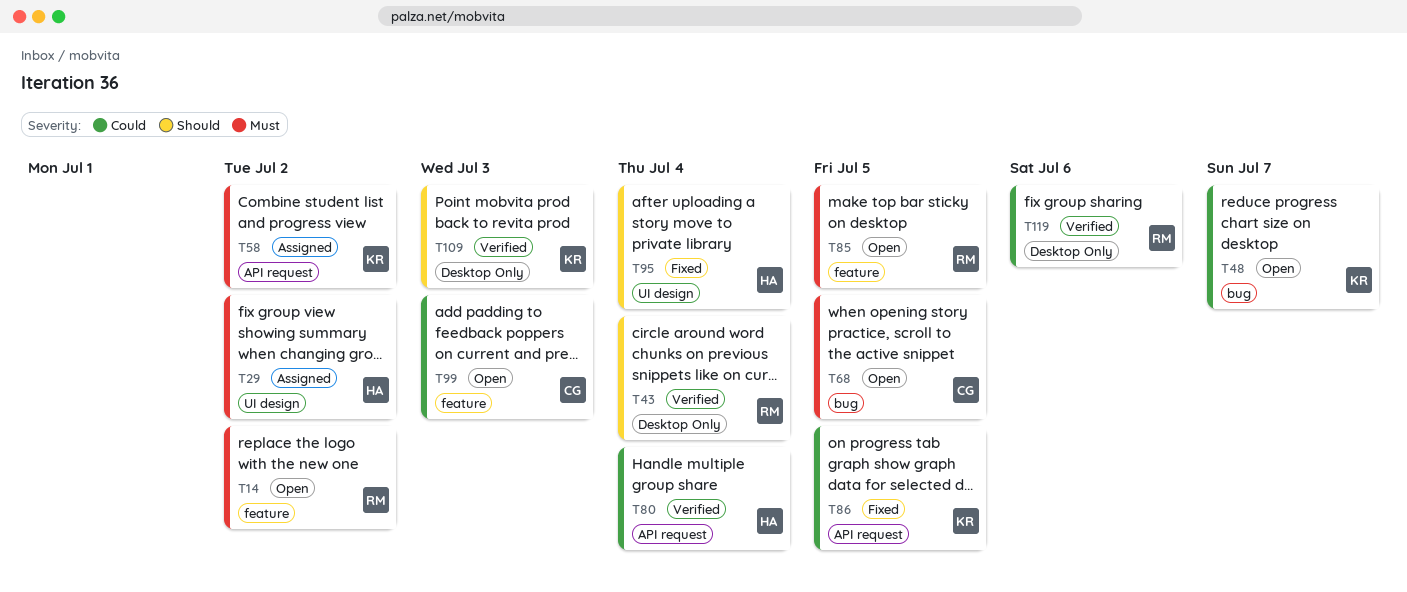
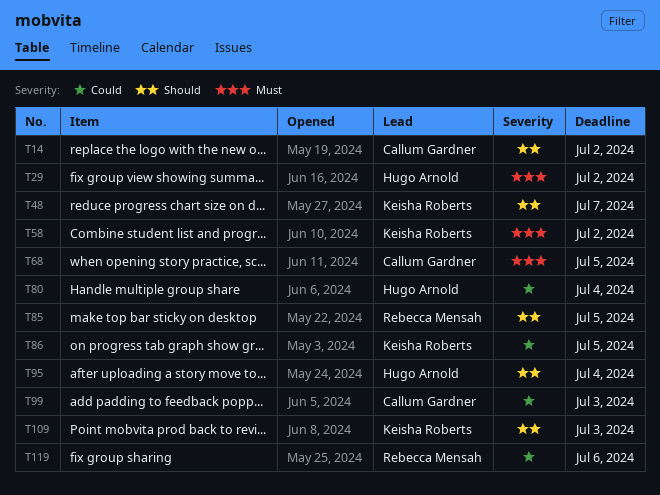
T14, owner: Rebecca Mensah -> Callum Gardner
T14, priority: Must -> Should
T43: present -> none
T48, priority: Could -> Should
T85, priority: Must -> Should

